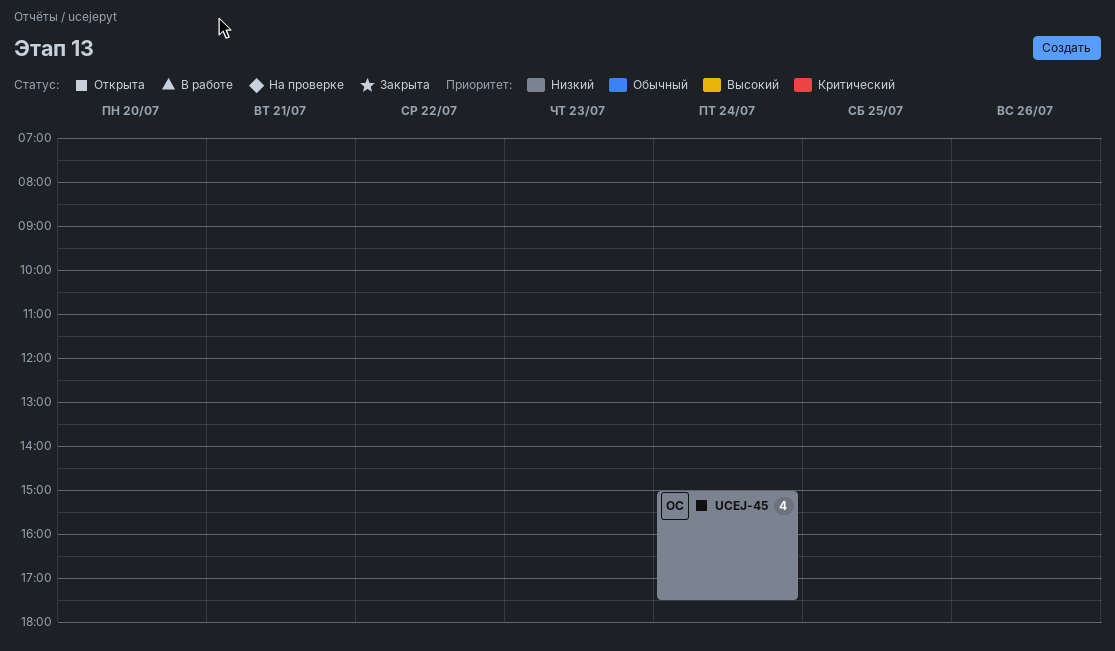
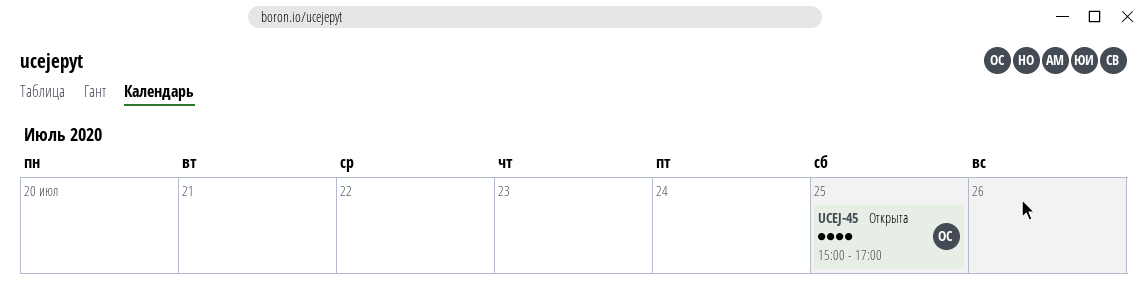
UCEJ-45, day: Jul 24 -> Jul 25
UCEJ-45, ends: 17:30 -> 17:00

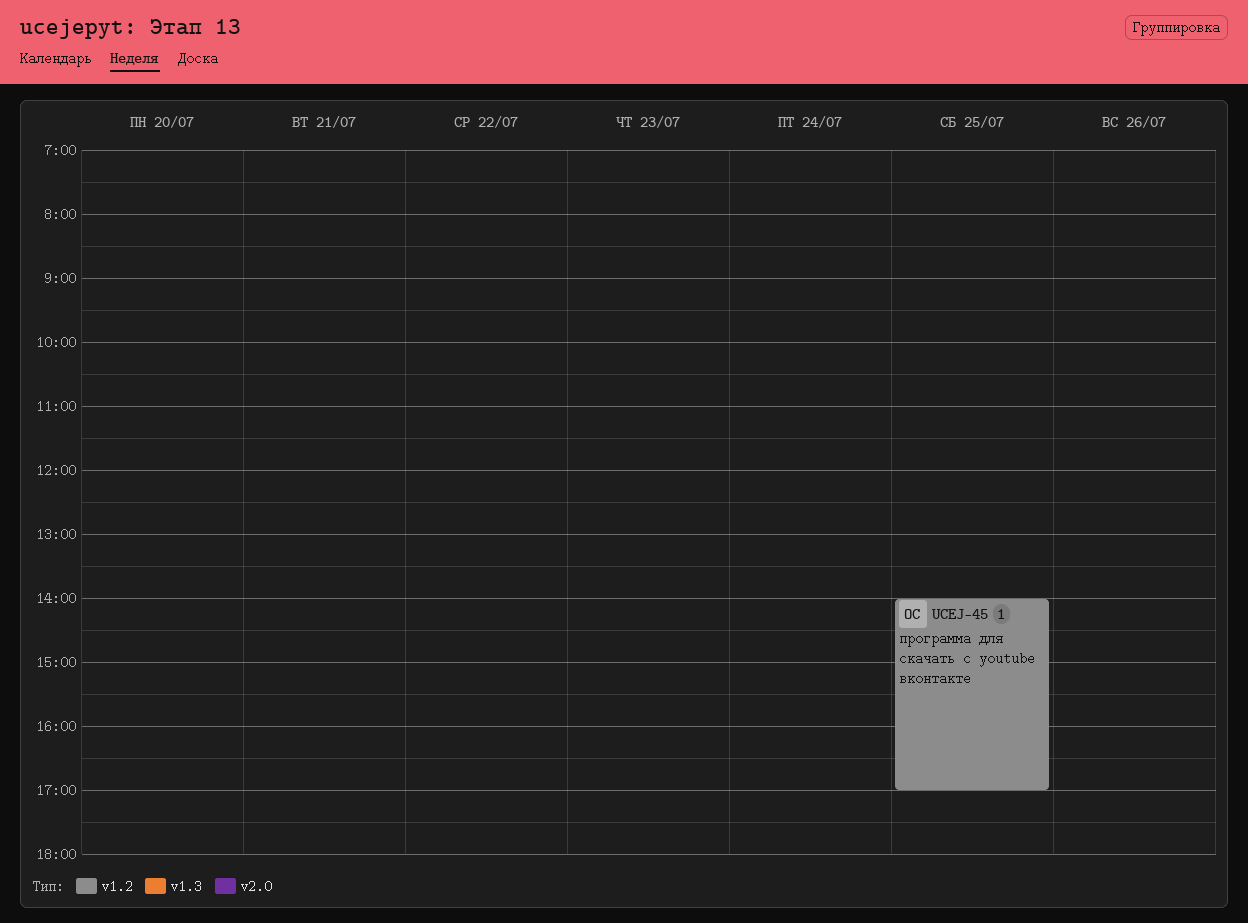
UCEJ-45, estimate: 4 -> 1
UCEJ-45, begins: 15:00 -> 14:00

